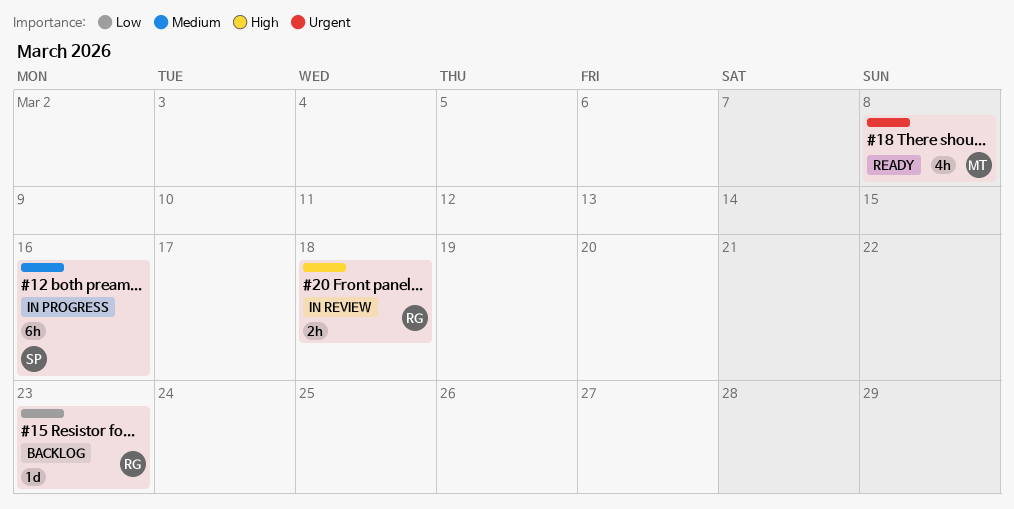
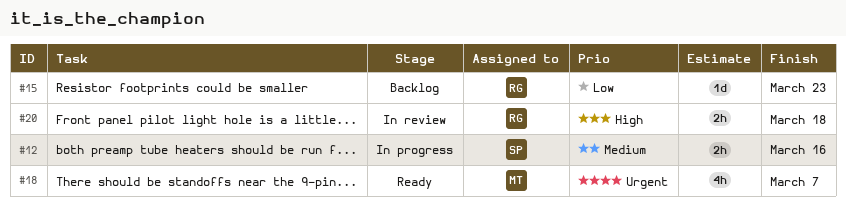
#12, estimate: 6h -> 2h
#18, due: Mar 8 -> Mar 7

